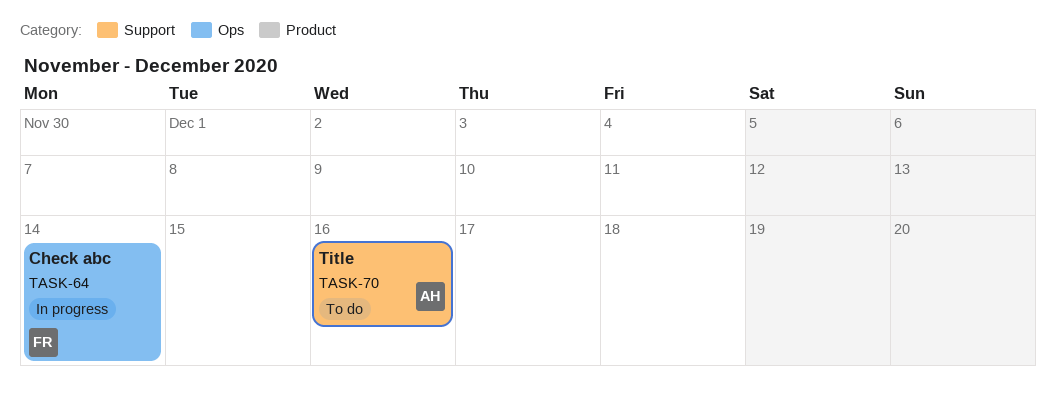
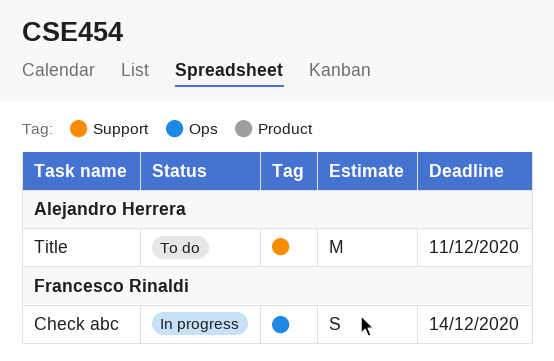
Title, due: Dec 16 -> Dec 11

